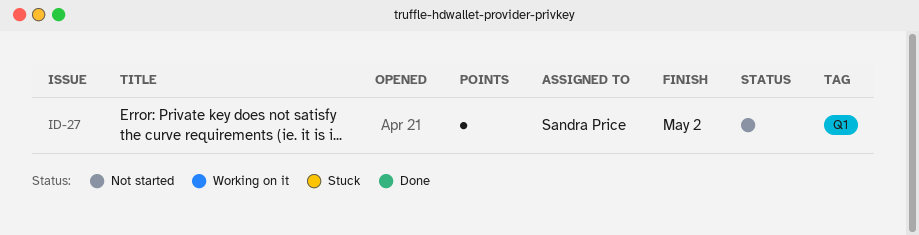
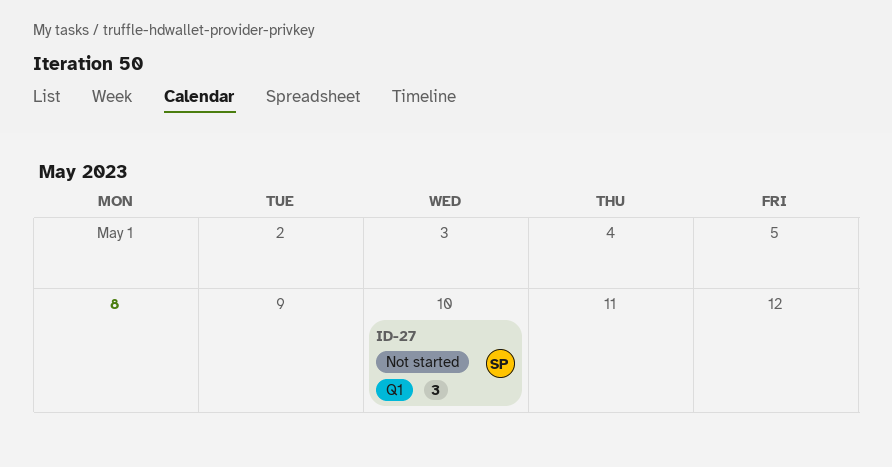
ID-27, estimate: 1 -> 3
ID-27, due: May 2 -> May 10

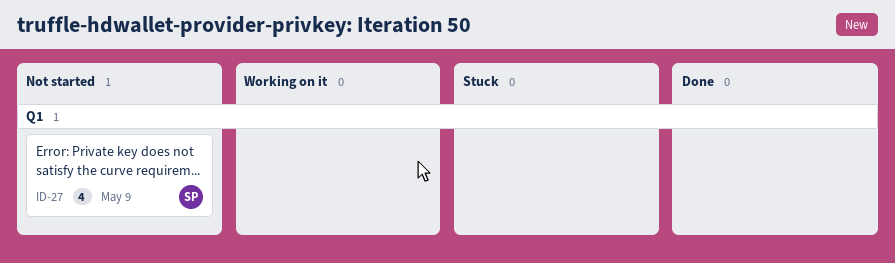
ID-27, estimate: 3 -> 4
ID-27, due: May 10 -> May 9

